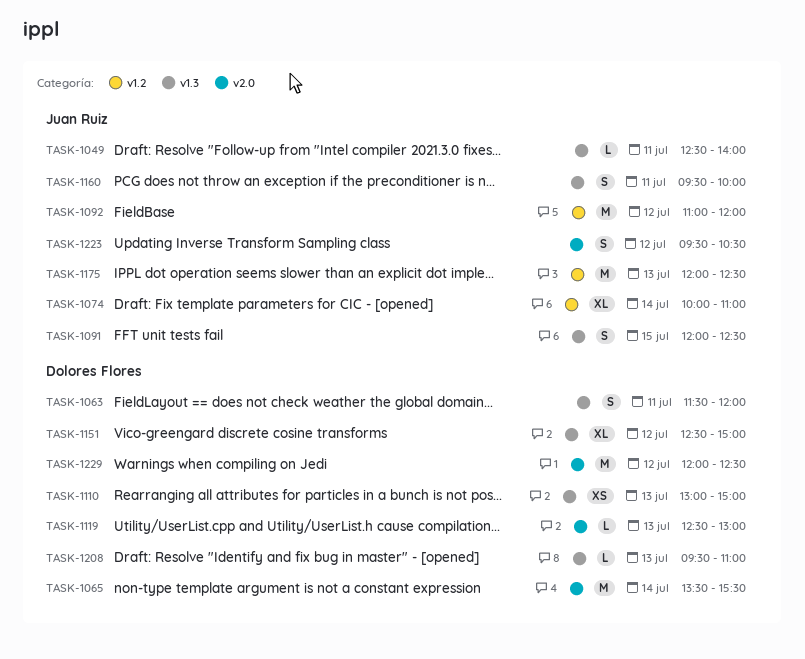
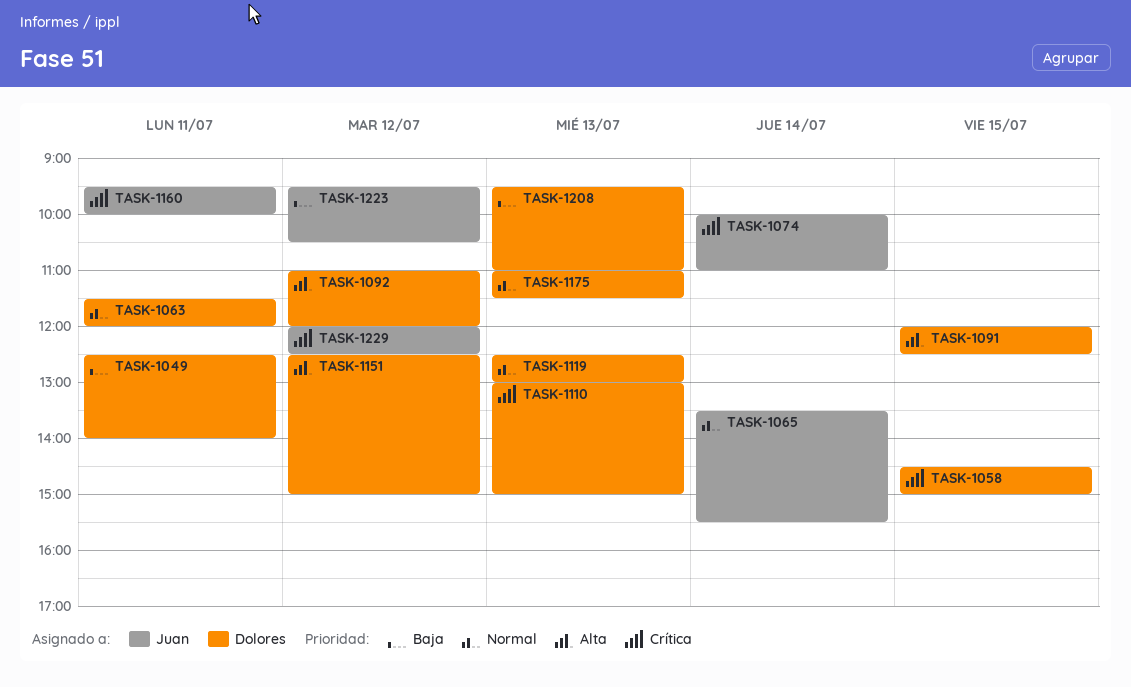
TASK-1049, owner: Juan Ruiz -> Dolores Flores
TASK-1058: none -> present
TASK-1065, owner: Dolores Flores -> Juan Ruiz
TASK-1091, owner: Juan Ruiz -> Dolores Flores
TASK-1092, owner: Juan Ruiz -> Dolores Flores
TASK-1175, owner: Juan Ruiz -> Dolores Flores
TASK-1175, begins: 12:00 -> 11:00
TASK-1175, ends: 12:30 -> 11:30
TASK-1229, owner: Dolores Flores -> Juan Ruiz

